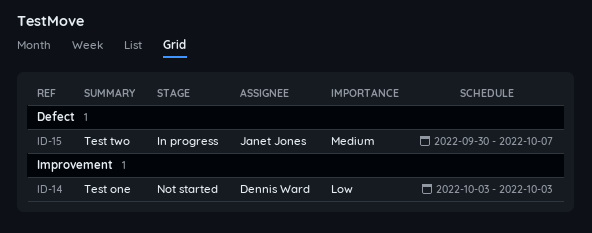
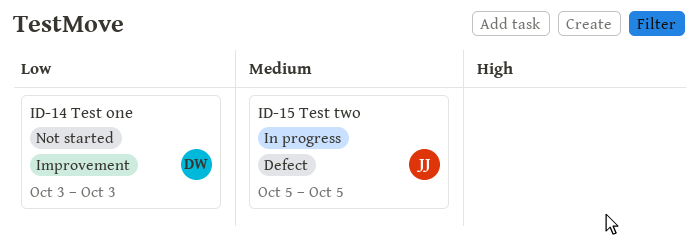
ID-15, start: Sep 30 -> Oct 5
ID-15, due: Oct 7 -> Oct 5

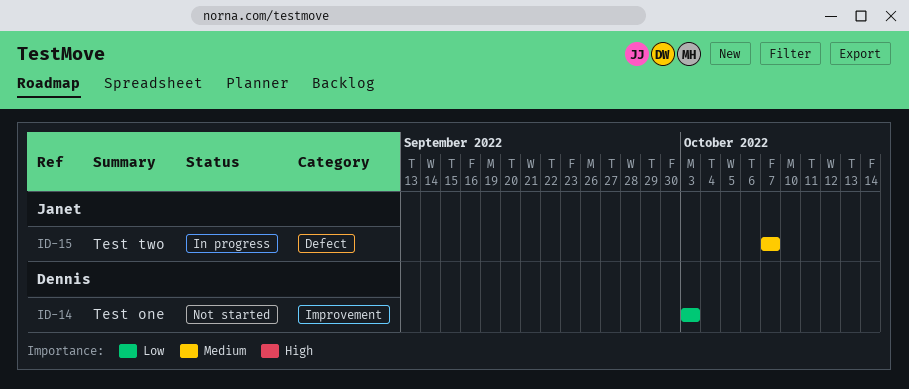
ID-15, start: Oct 5 -> Oct 7
ID-15, due: Oct 5 -> Oct 7

